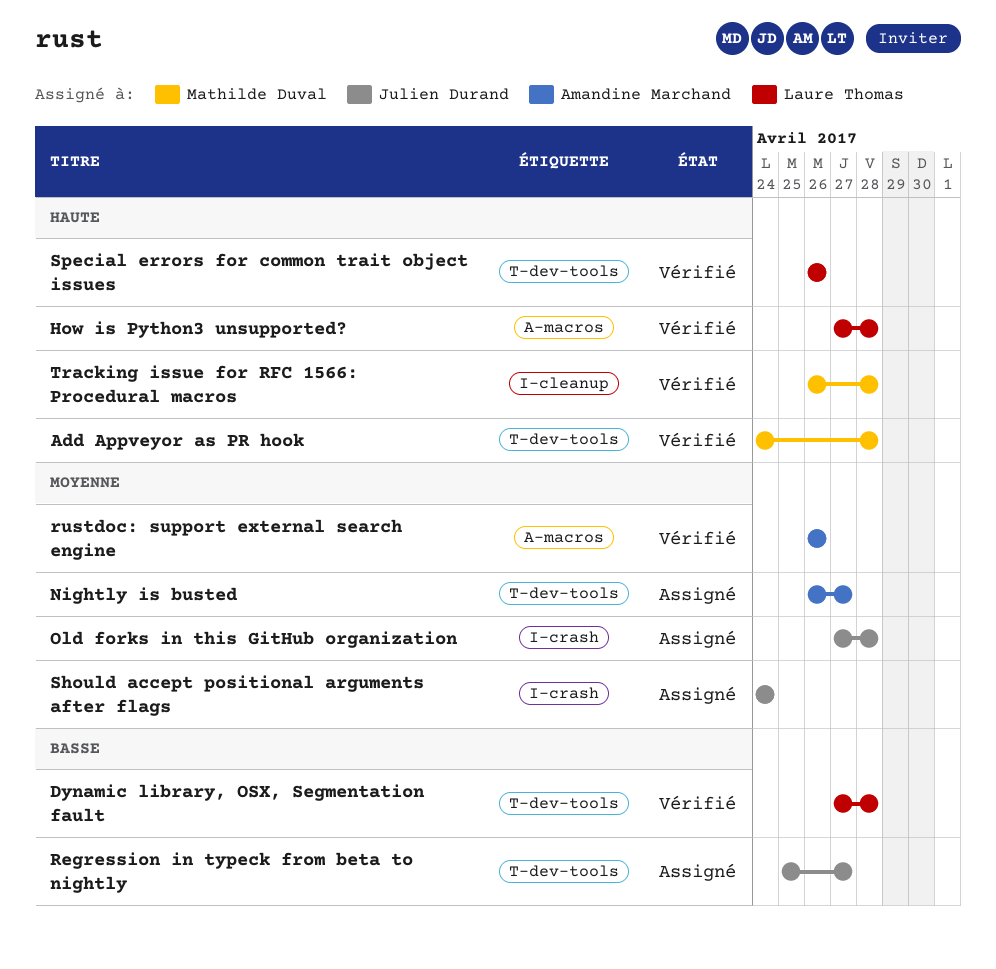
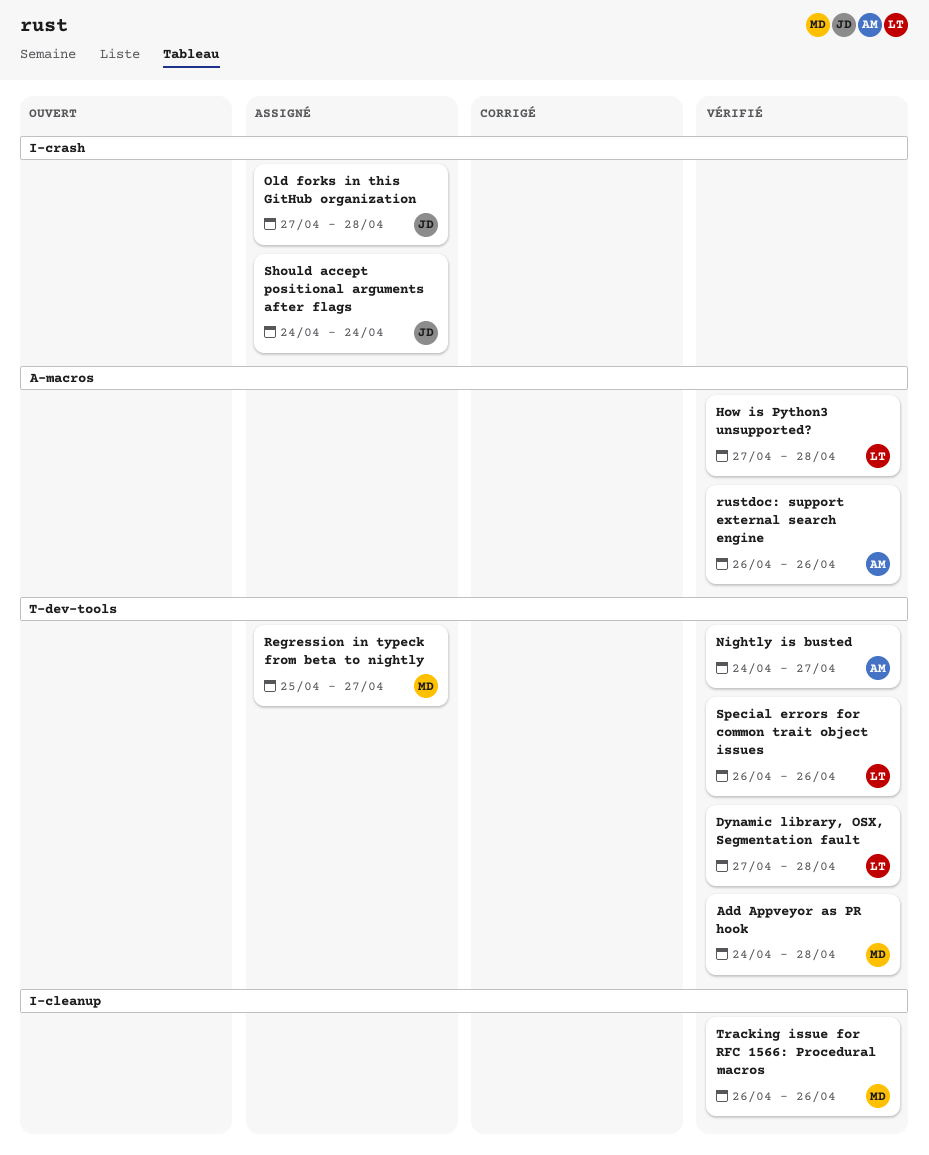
Nightly is busted, status: Assigné -> Vérifié
Nightly is busted, start: Apr 26 -> Apr 24
Regression in typeck from beta to nightly, owner: Julien Durand -> Mathilde Duval
Tracking issue for RFC 1566: Procedural macros, due: Apr 28 -> Apr 26

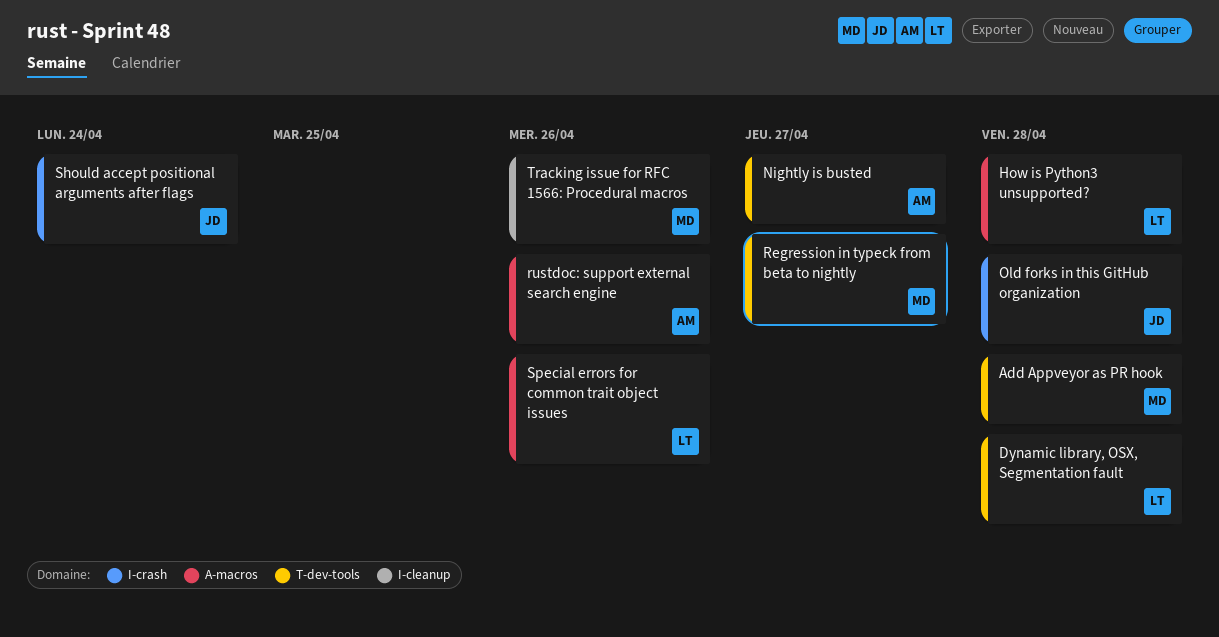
Special errors for common trait object issues, label: T-dev-tools -> A-macros

